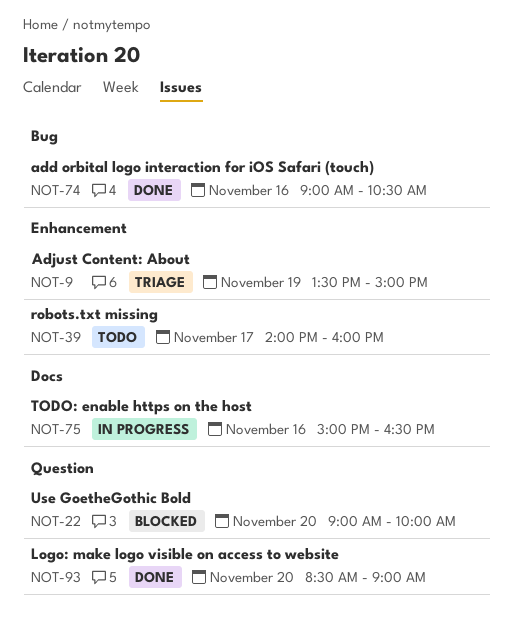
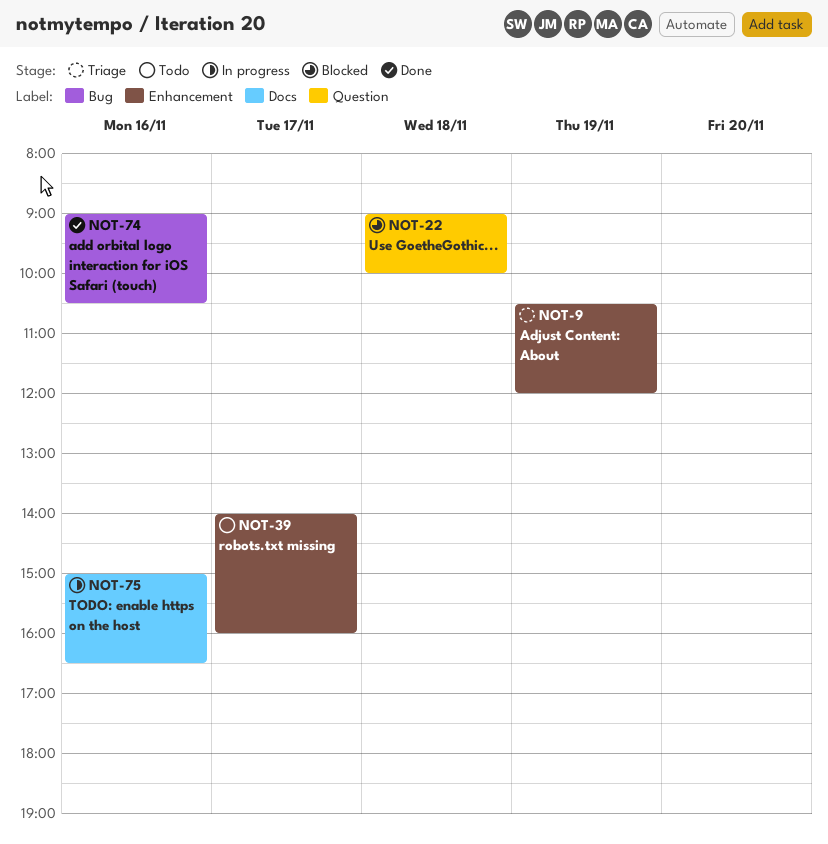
NOT-9, begins: 13:30 -> 10:30
NOT-9, ends: 15:00 -> 12:00
NOT-22, day: Nov 20 -> Nov 18
NOT-93: present -> none

